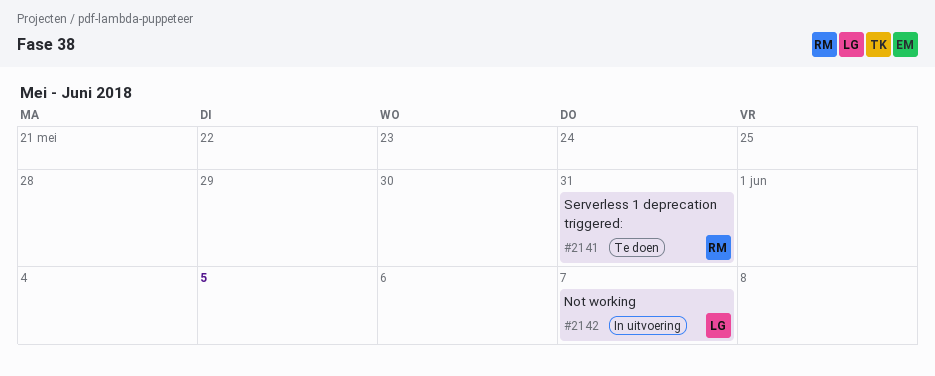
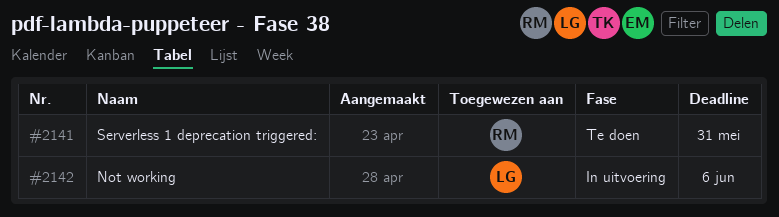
#2142, due: Jun 7 -> Jun 6

